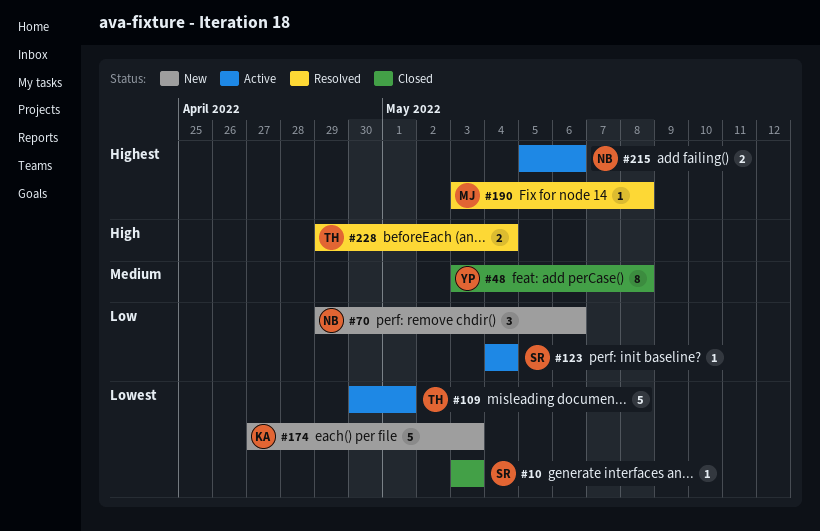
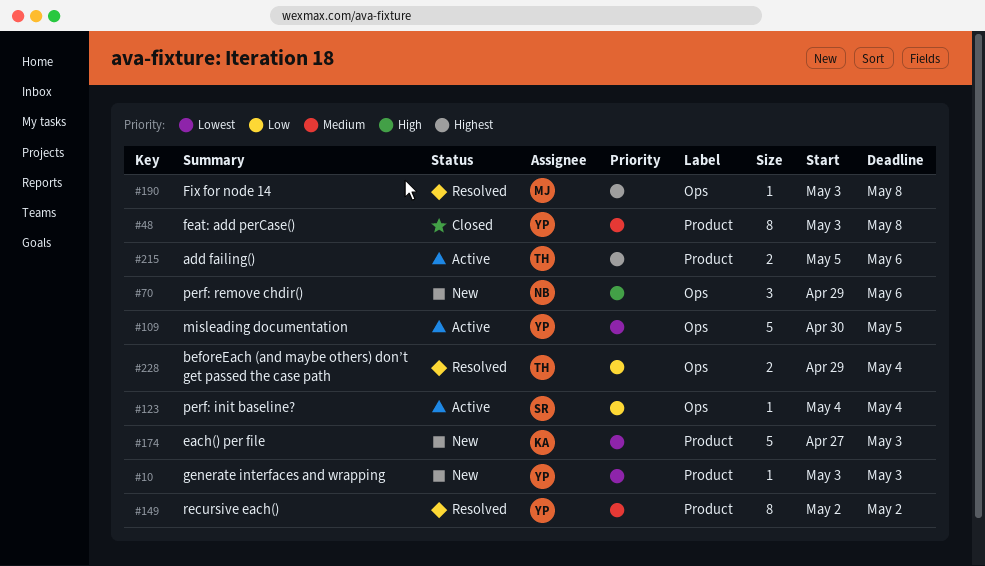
#10, status: Closed -> New
#10, owner: SR -> YP
#70, priority: Low -> High
#109, owner: TH -> YP
#109, due: May 1 -> May 5
#149: none -> present
#215, owner: NB -> TH
#228, priority: High -> Low

